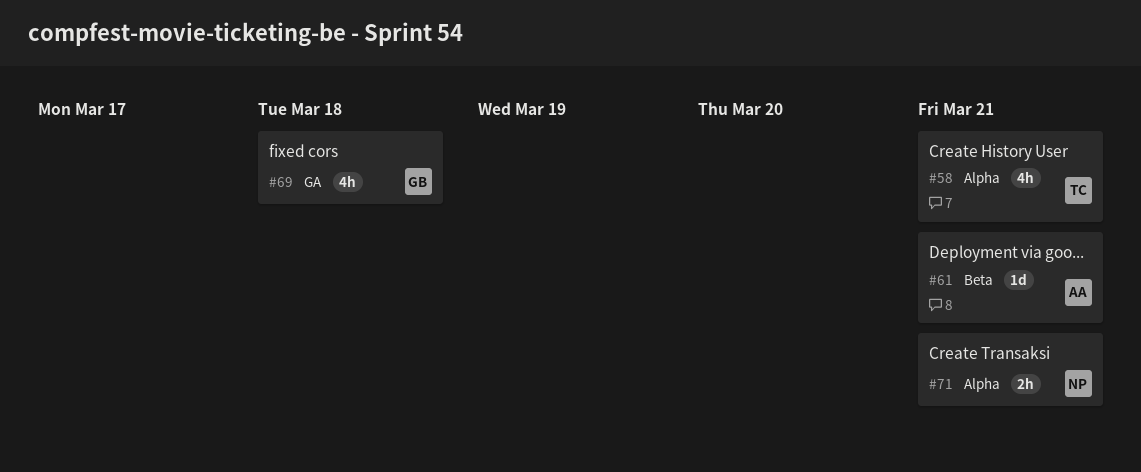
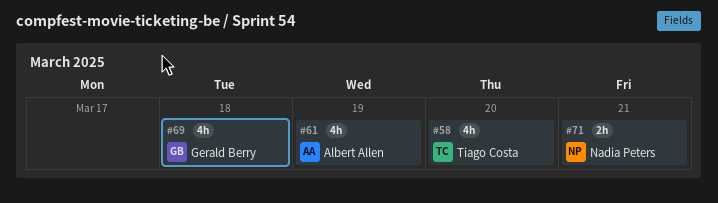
#58, due: Mar 21 -> Mar 20
#61, estimate: 1d -> 4h
#61, due: Mar 21 -> Mar 19

